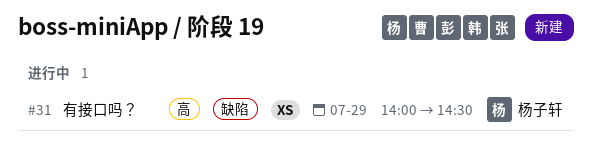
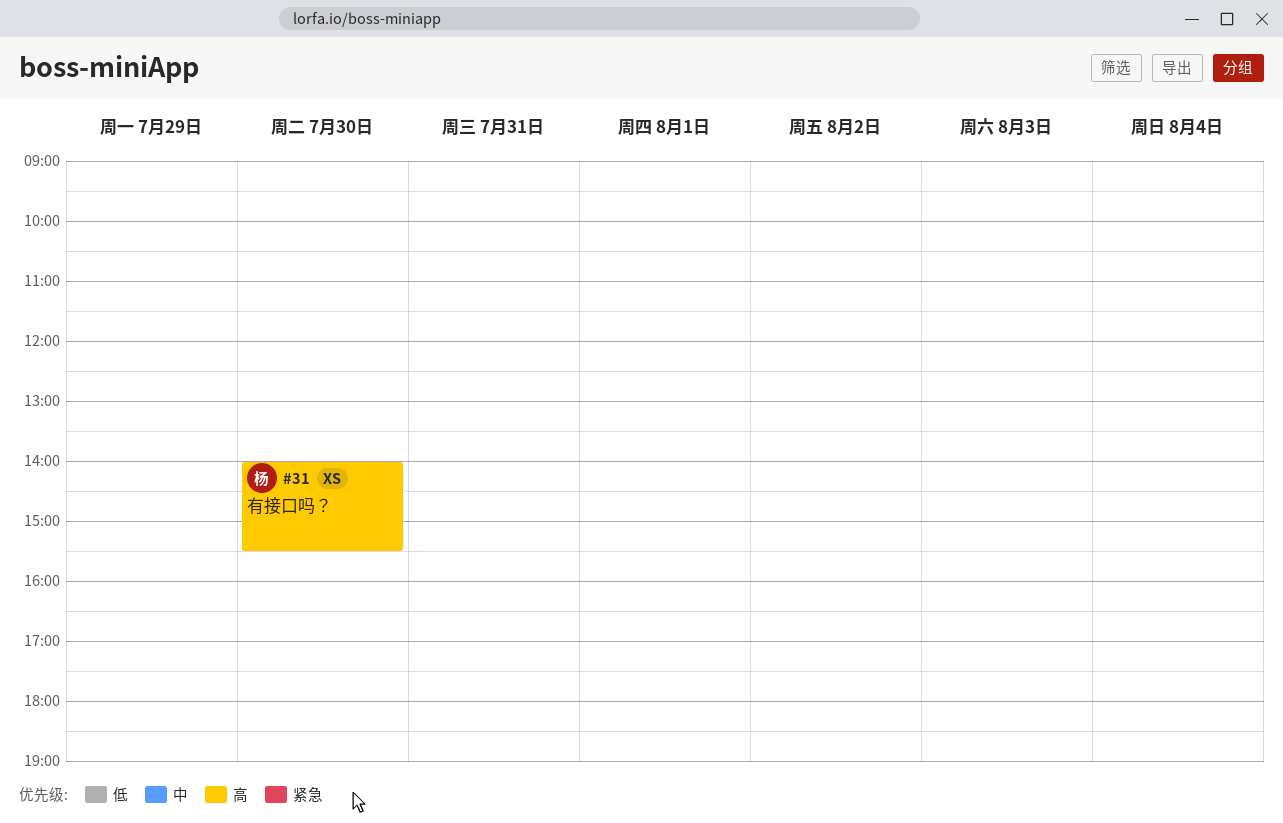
#31, day: Jul 29 -> Jul 30
#31, ends: 14:30 -> 15:30

